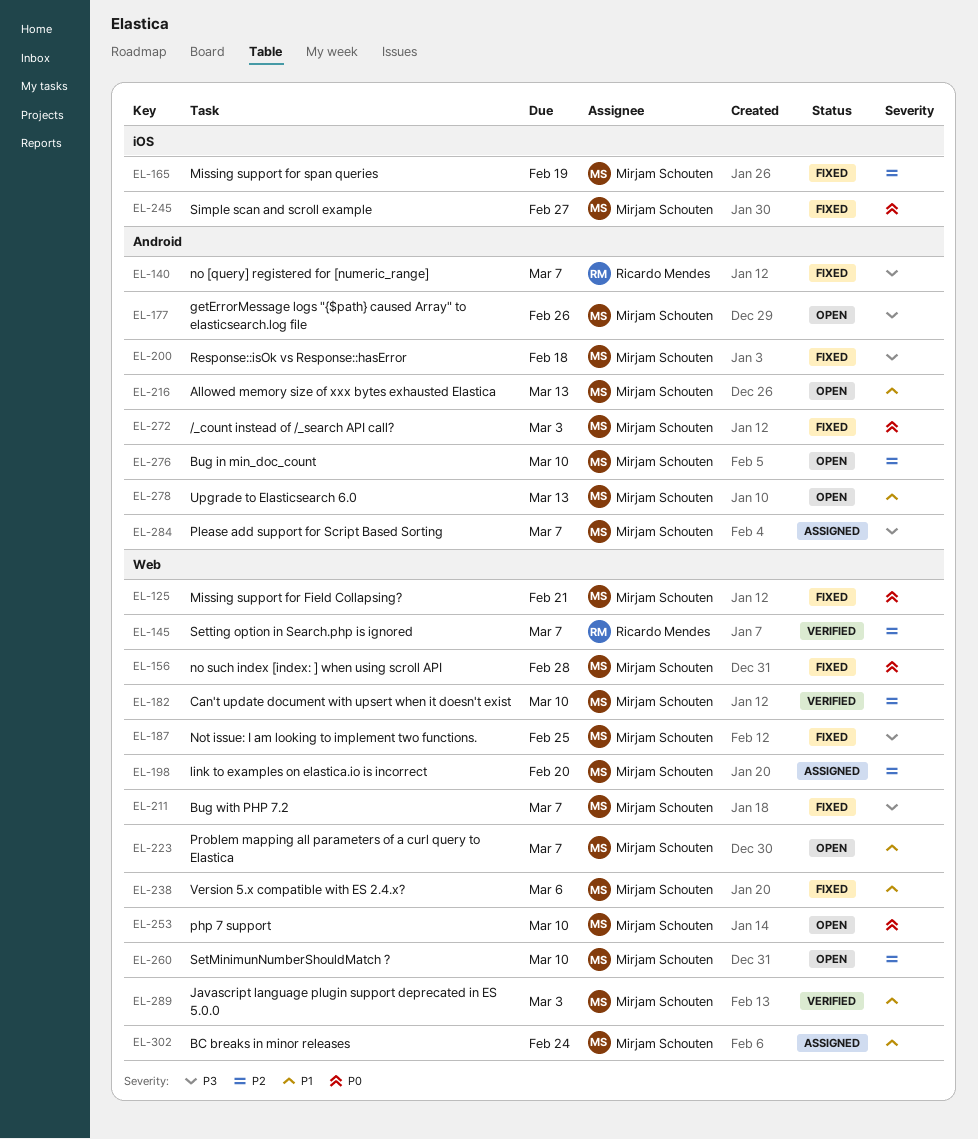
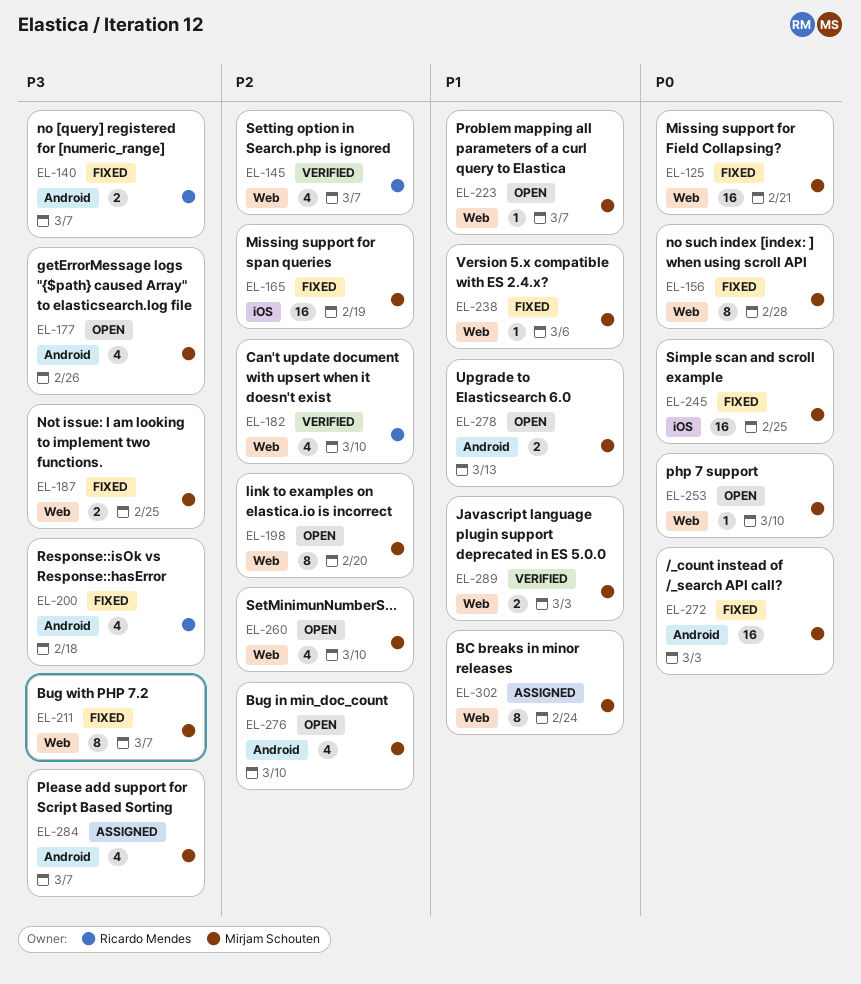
EL-182, owner: Mirjam Schouten -> Ricardo Mendes
EL-198, status: Assigned -> Open
EL-200, owner: Mirjam Schouten -> Ricardo Mendes
EL-216: present -> none
EL-245, due: Feb 27 -> Feb 25

